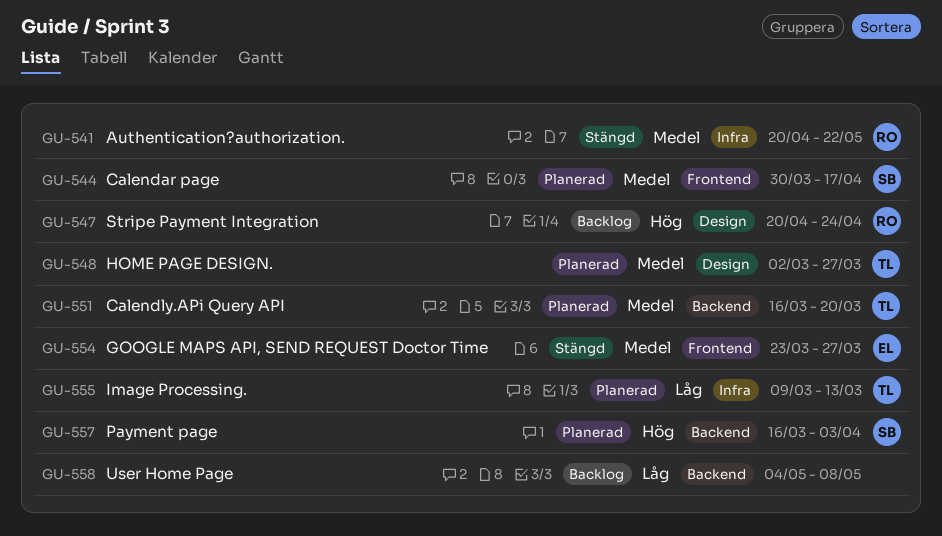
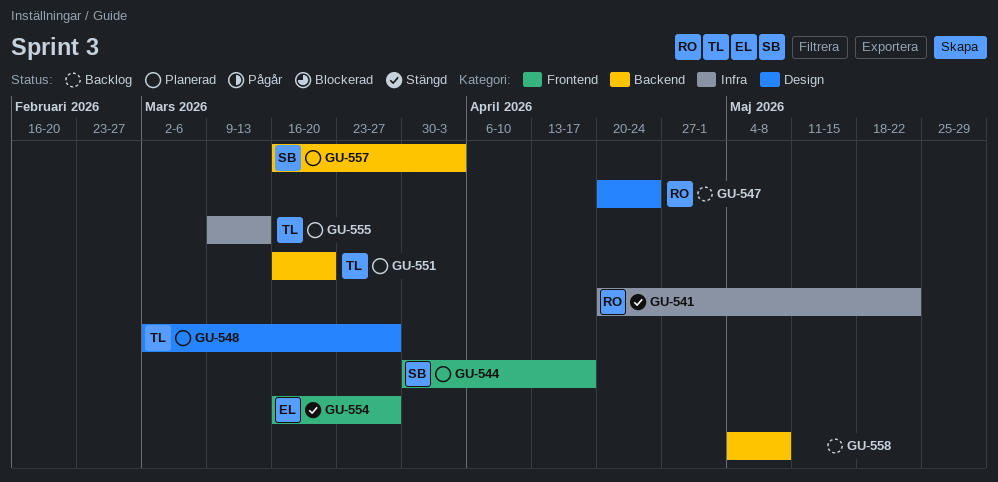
GU-554, start: Mar 23 -> Mar 16

